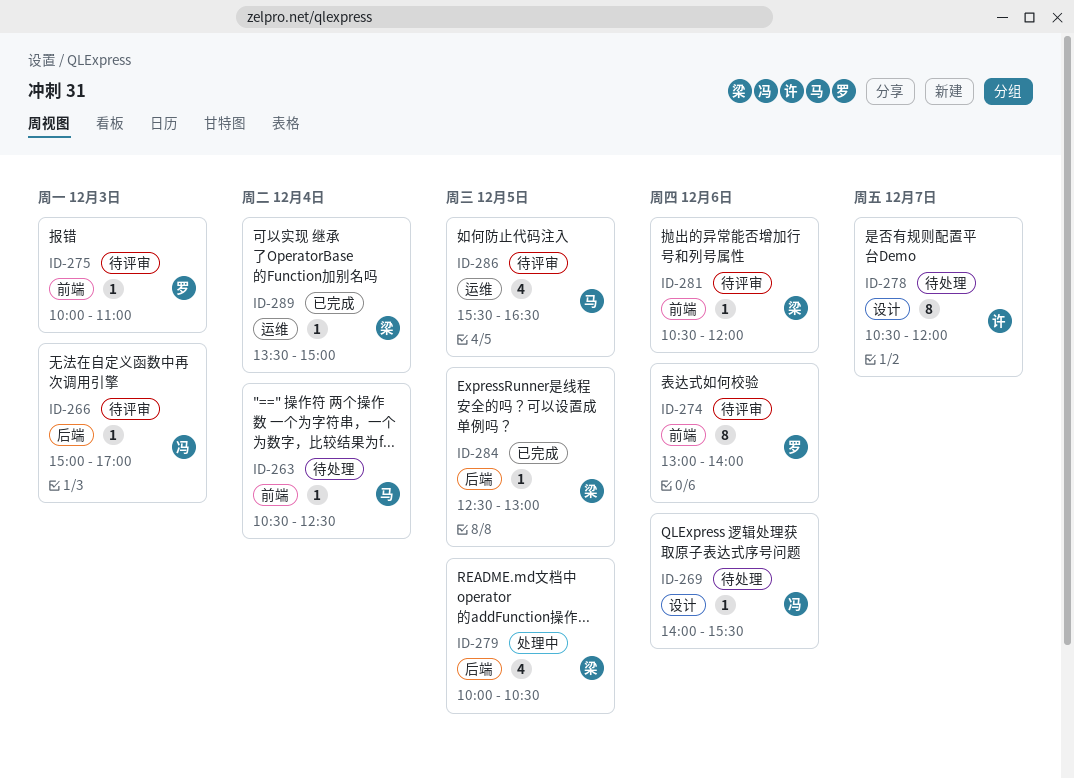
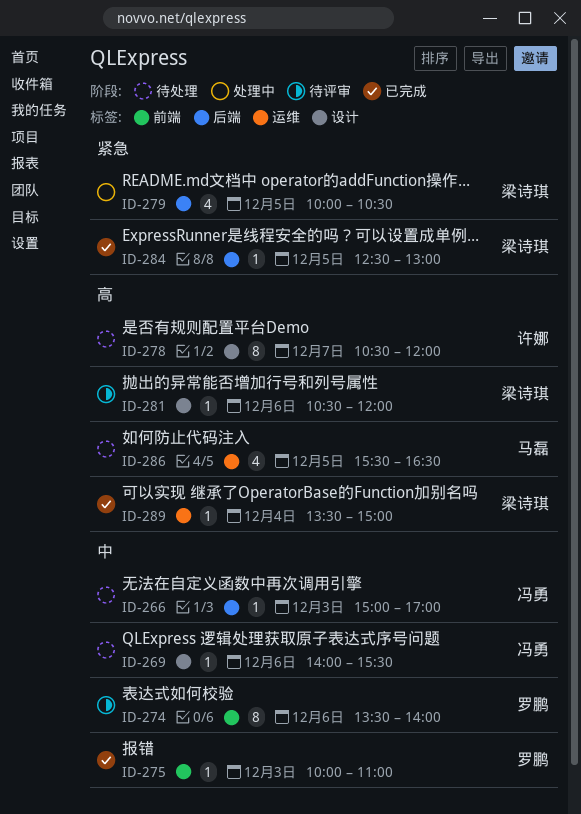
ID-263: present -> none
ID-266, status: 待评审 -> 待处理
ID-274, begins: 13:00 -> 13:30
ID-275, status: 待评审 -> 已完成
ID-281, label: 前端 -> 设计
ID-286, status: 待评审 -> 待处理

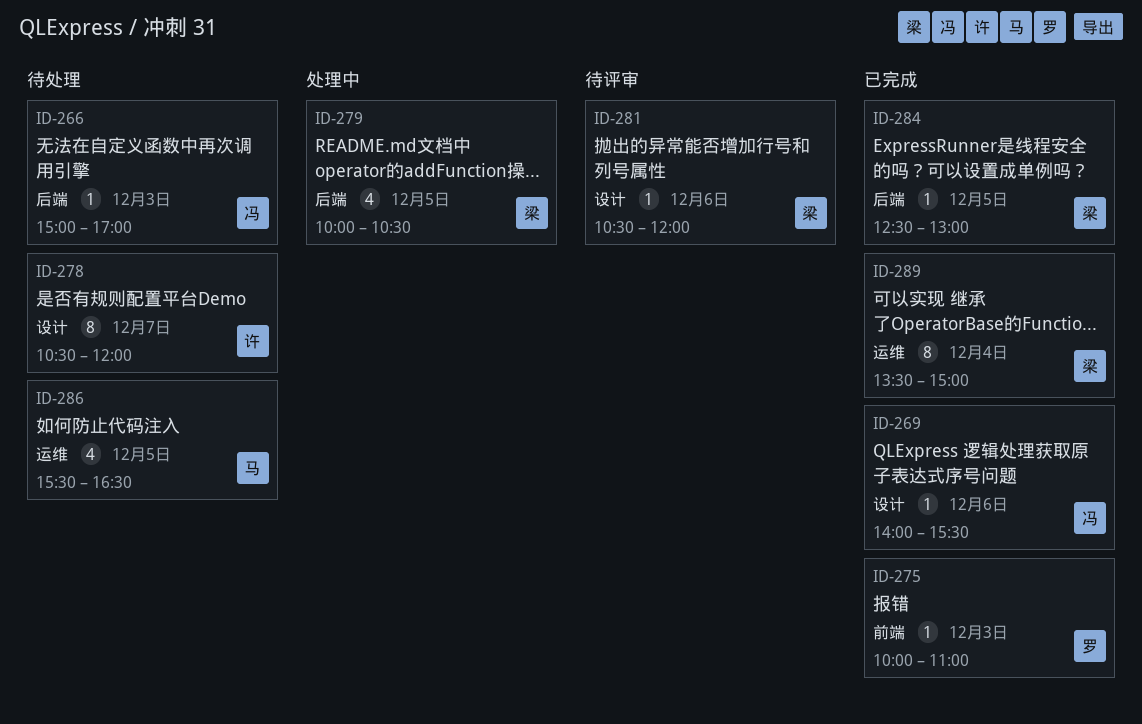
ID-269, status: 待处理 -> 已完成
ID-274: present -> none
ID-289, estimate: 1 -> 8

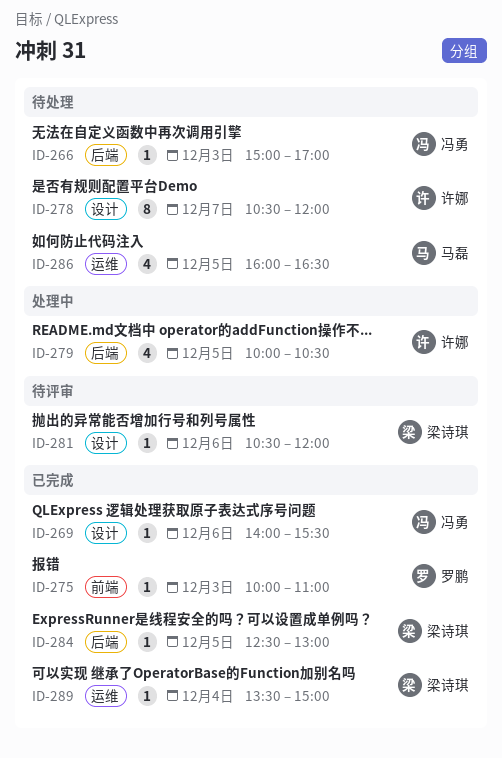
ID-279, owner: 梁诗琪 -> 许娜
ID-286, begins: 15:30 -> 16:00
ID-289, estimate: 8 -> 1

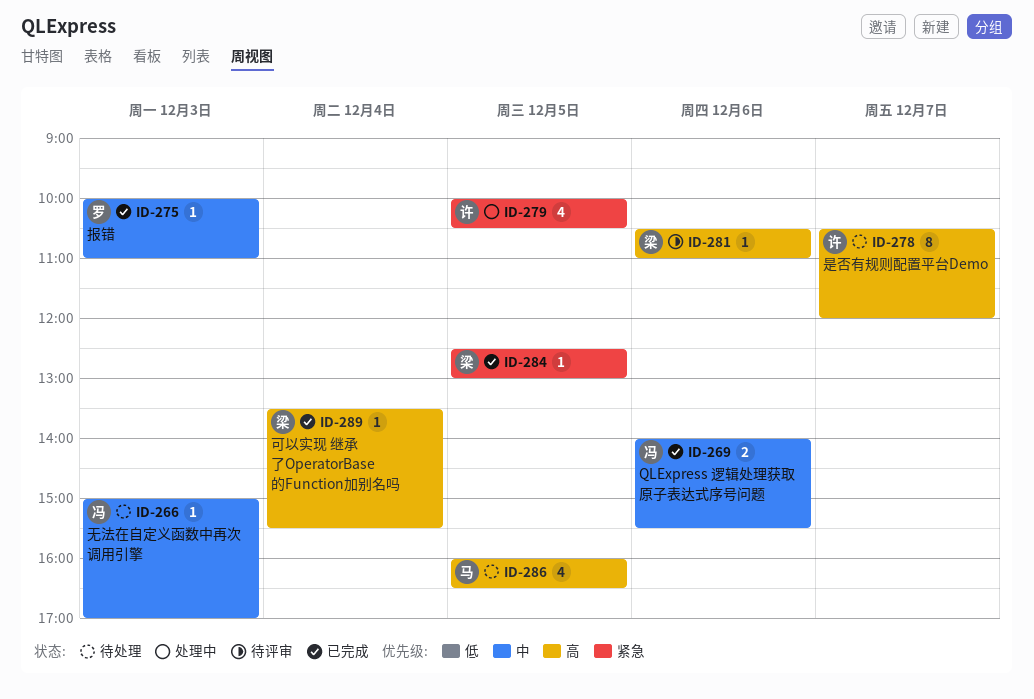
ID-269, estimate: 1 -> 2
ID-281, ends: 12:00 -> 11:00
ID-289, ends: 15:00 -> 15:30

